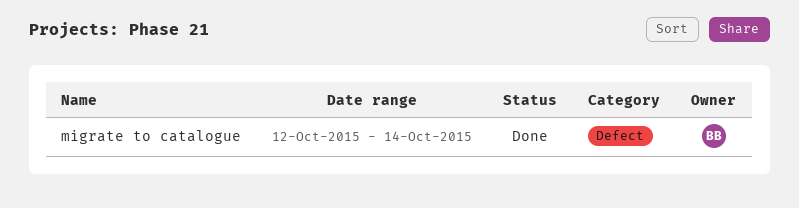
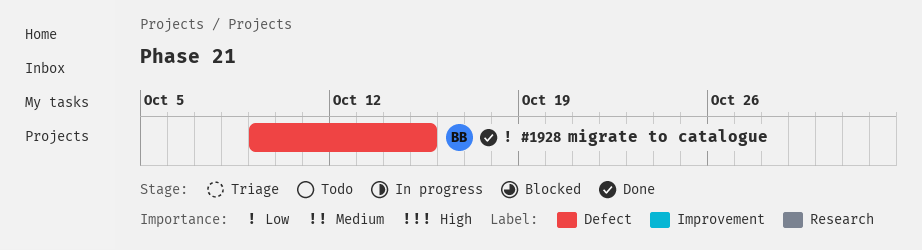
migrate to catalogue, start: Oct 12 -> Oct 9
migrate to catalogue, due: Oct 14 -> Oct 15

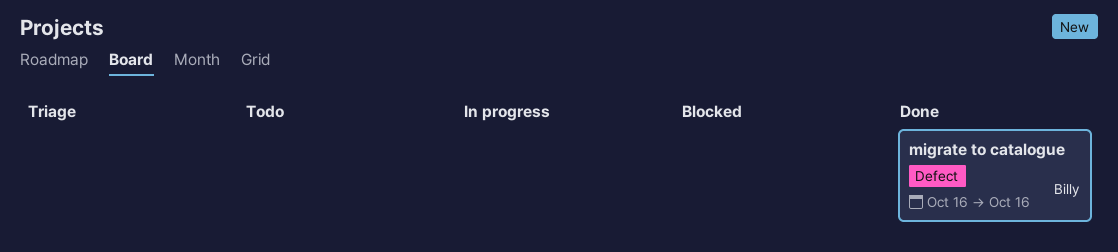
migrate to catalogue, start: Oct 9 -> Oct 16
migrate to catalogue, due: Oct 15 -> Oct 16

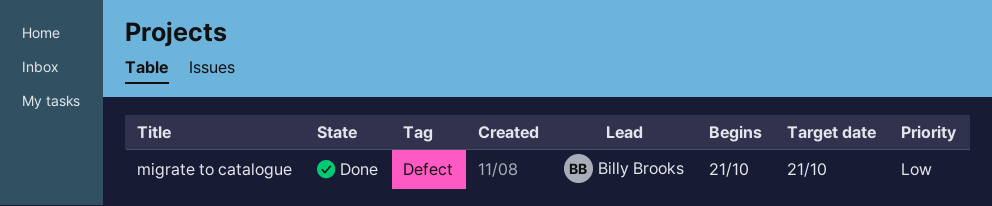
migrate to catalogue, start: Oct 16 -> Oct 21
migrate to catalogue, due: Oct 16 -> Oct 21

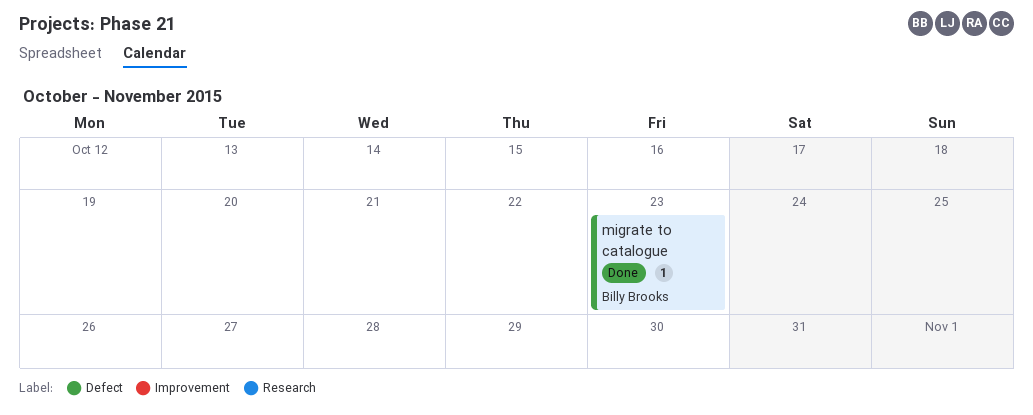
migrate to catalogue, due: Oct 21 -> Oct 23

